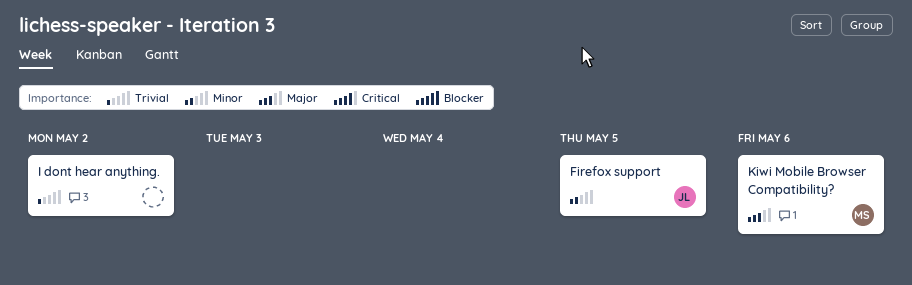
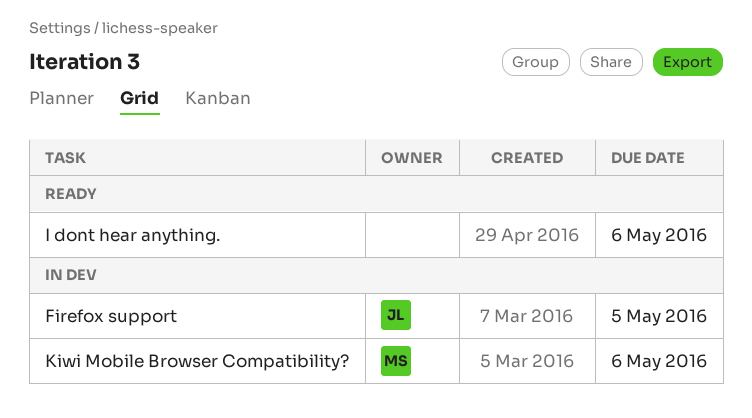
I dont hear anything., due: May 2 -> May 6

